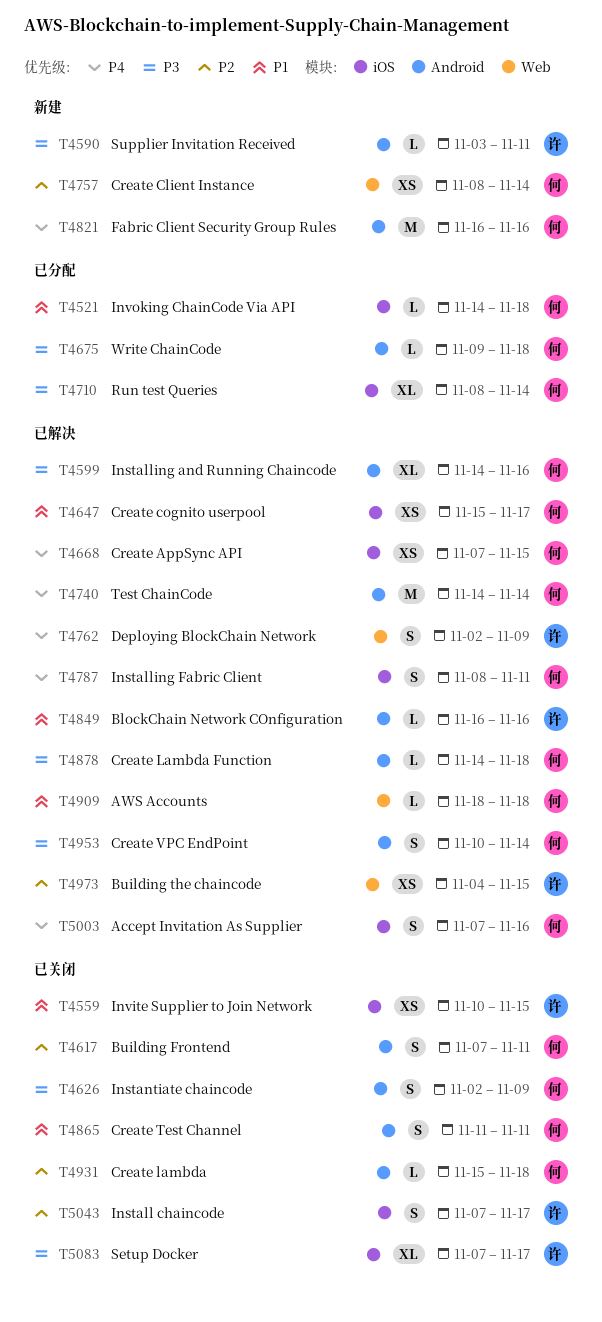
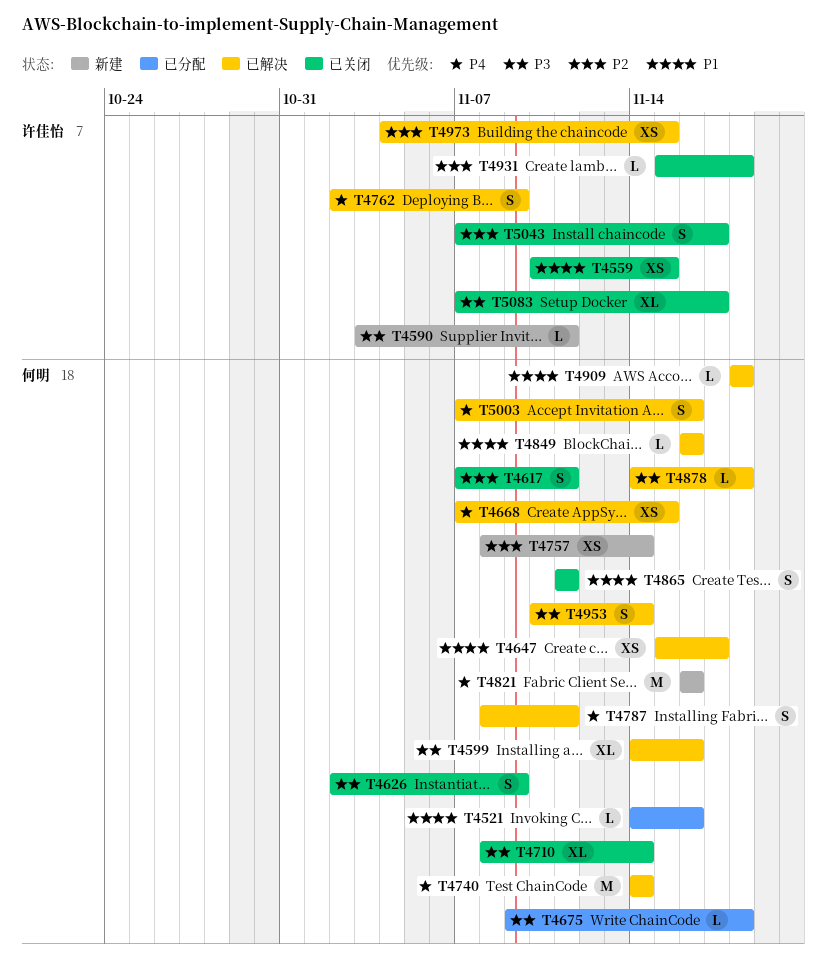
T4521, due: Nov 18 -> Nov 16
T4710, status: 已分配 -> 已关闭
T4849, owner: 许佳怡 -> 何明
T4931, owner: 何明 -> 许佳怡

